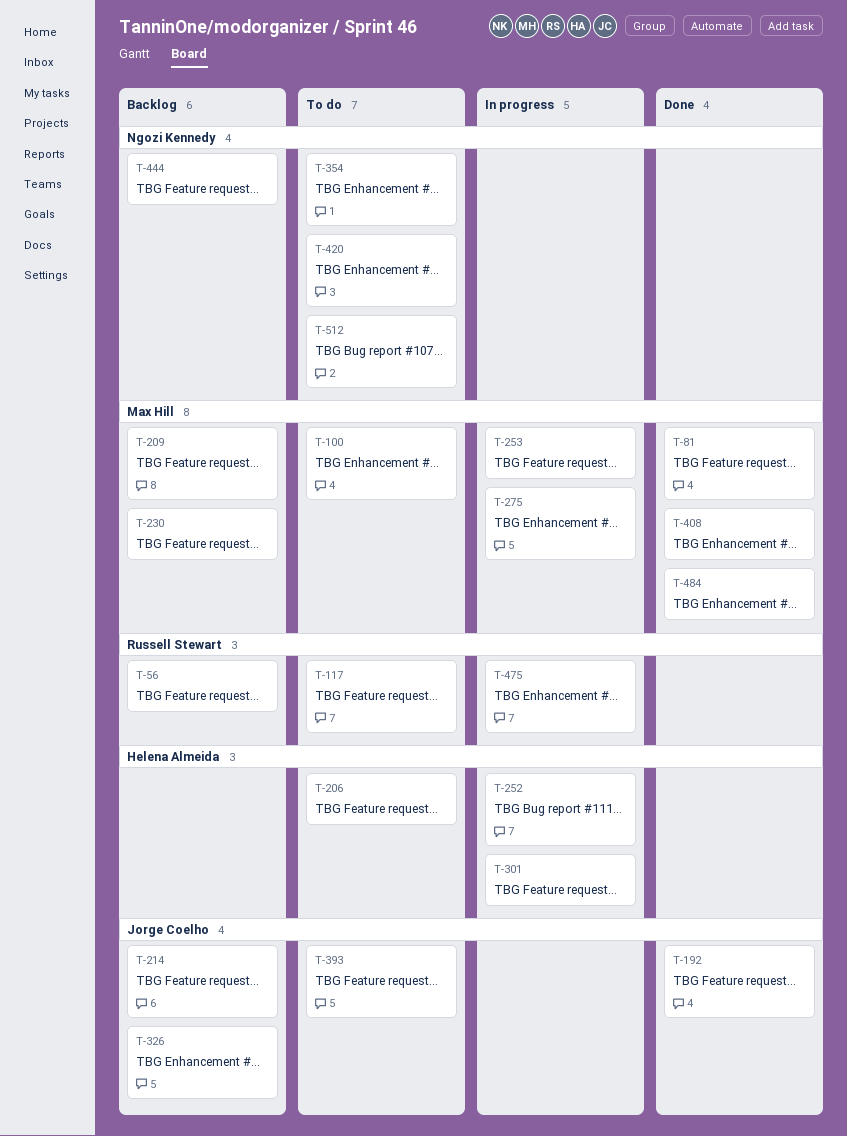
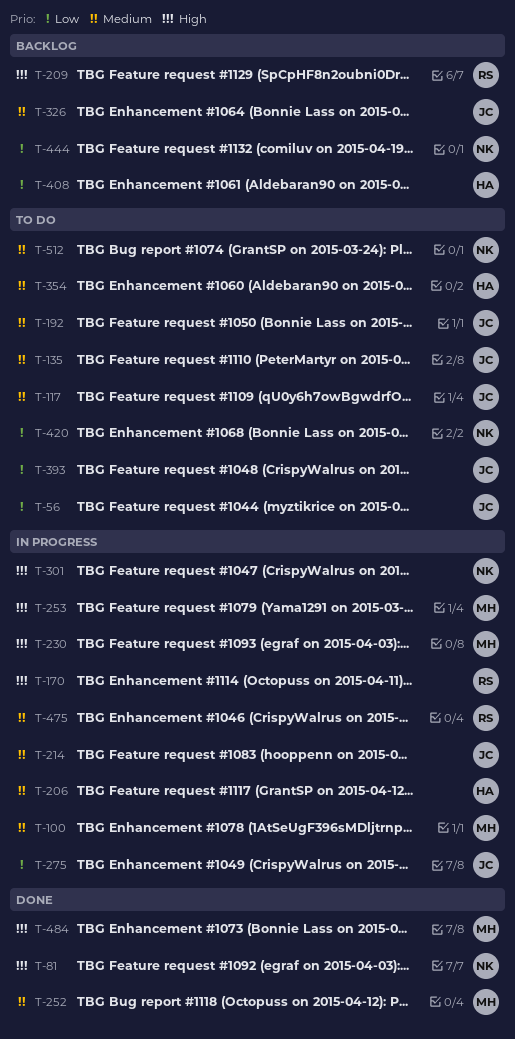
T-56, status: Backlog -> To do
T-56, owner: Russell Stewart -> Jorge Coelho
T-81, owner: Max Hill -> Ngozi Kennedy
T-100, status: To do -> In progress
T-117, owner: Russell Stewart -> Jorge Coelho
T-135: none -> present
T-170: none -> present
T-192, status: Done -> To do
T-206, status: To do -> In progress
T-209, owner: Max Hill -> Russell Stewart
T-214, status: Backlog -> In progress
T-230, status: Backlog -> In progress
T-252, status: In progress -> Done
T-252, owner: Helena Almeida -> Max Hill
T-275, owner: Max Hill -> Jorge Coelho
T-301, owner: Helena Almeida -> Ngozi Kennedy
T-354, owner: Ngozi Kennedy -> Helena Almeida
T-408, status: Done -> Backlog
T-408, owner: Max Hill -> Helena Almeida

